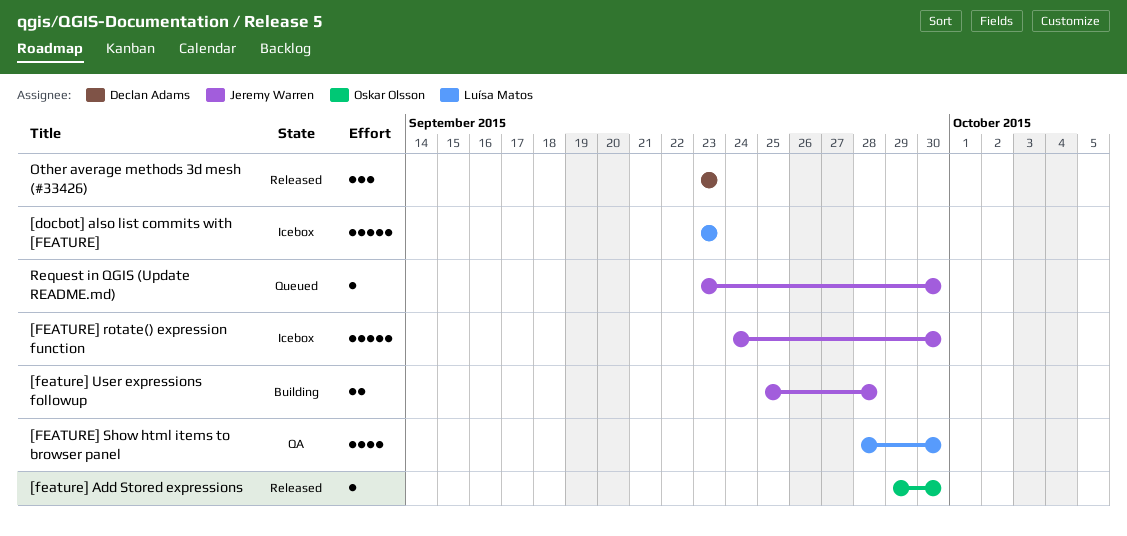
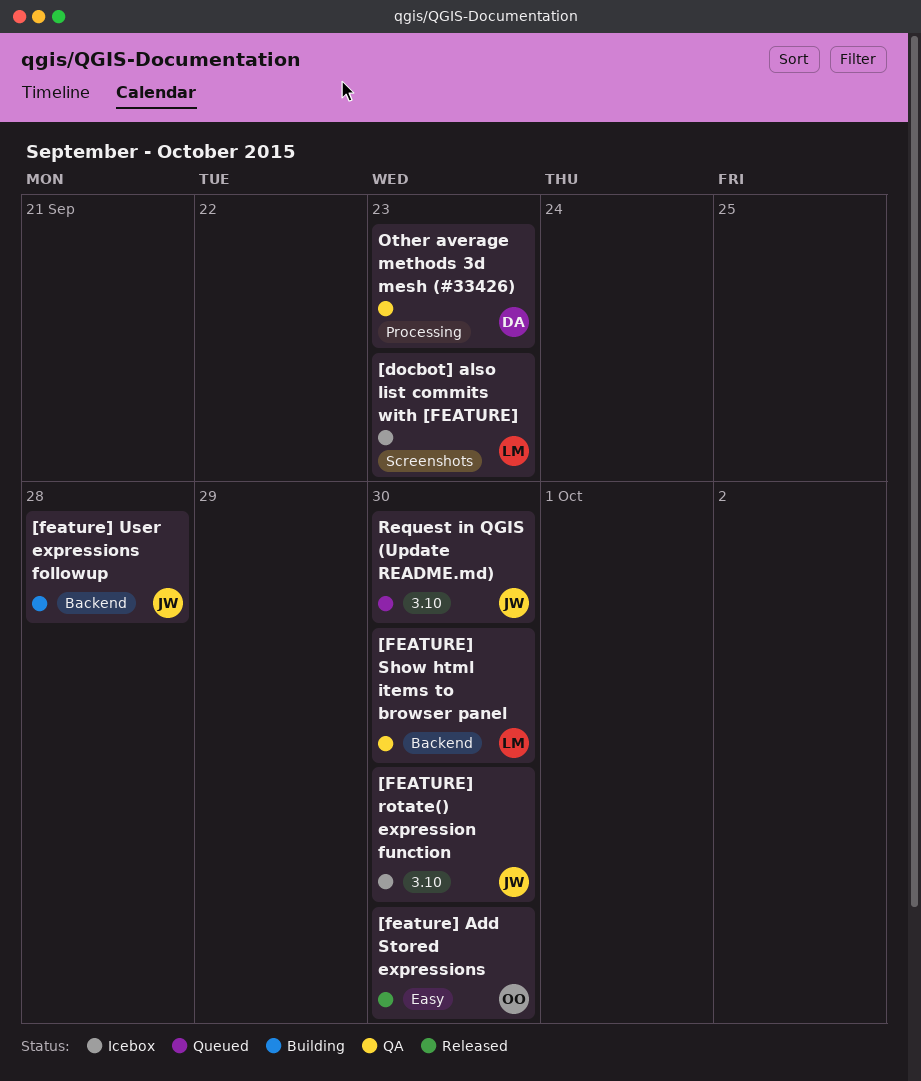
Other average methods 3d mesh (#33426), status: Released -> QA

